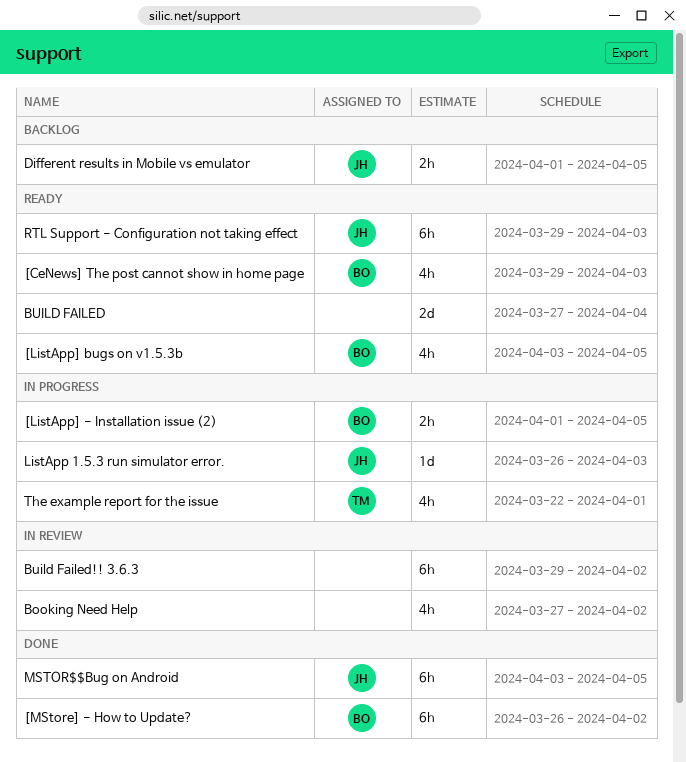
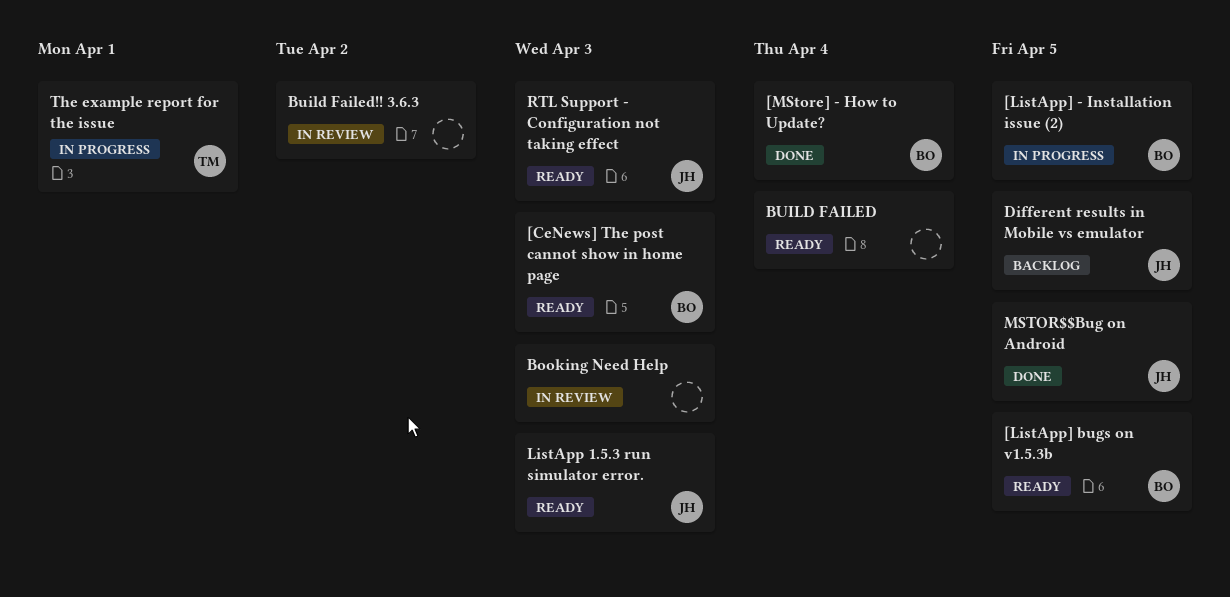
[MStore] - How to Update?, due: Apr 2 -> Apr 4
Booking Need Help, due: Apr 2 -> Apr 3
ListApp 1.5.3 run simulator error., status: In progress -> Ready

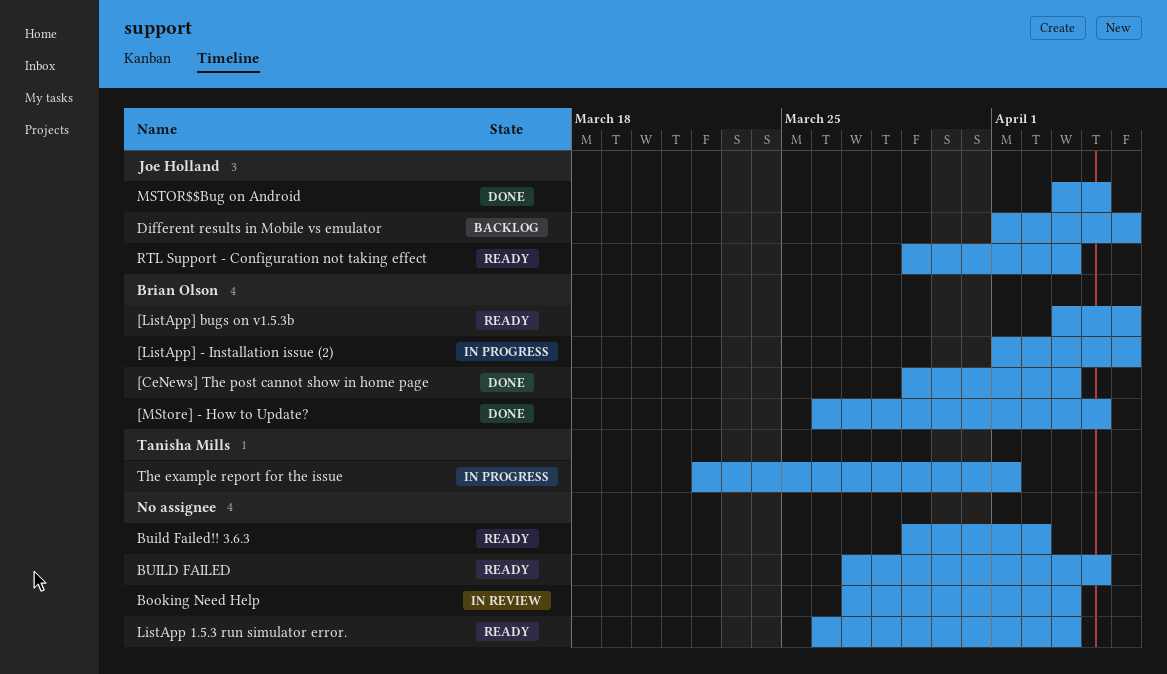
[CeNews] The post cannot show in home page, status: Ready -> Done
Build Failed!! 3.6.3, status: In review -> Ready
ListApp 1.5.3 run simulator error., owner: Joe Holland -> none
MSTOR$$Bug on Android, due: Apr 5 -> Apr 4

